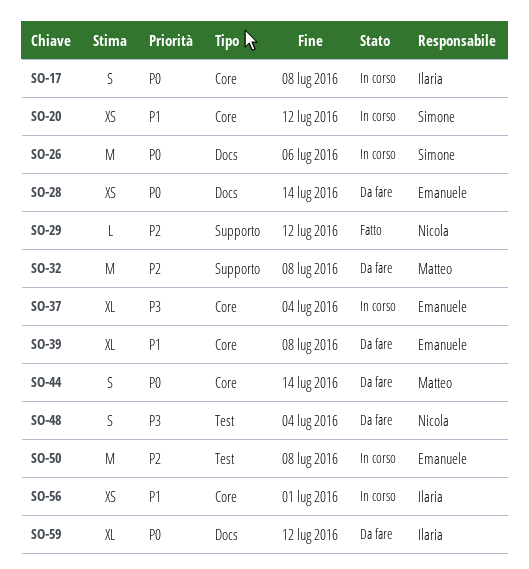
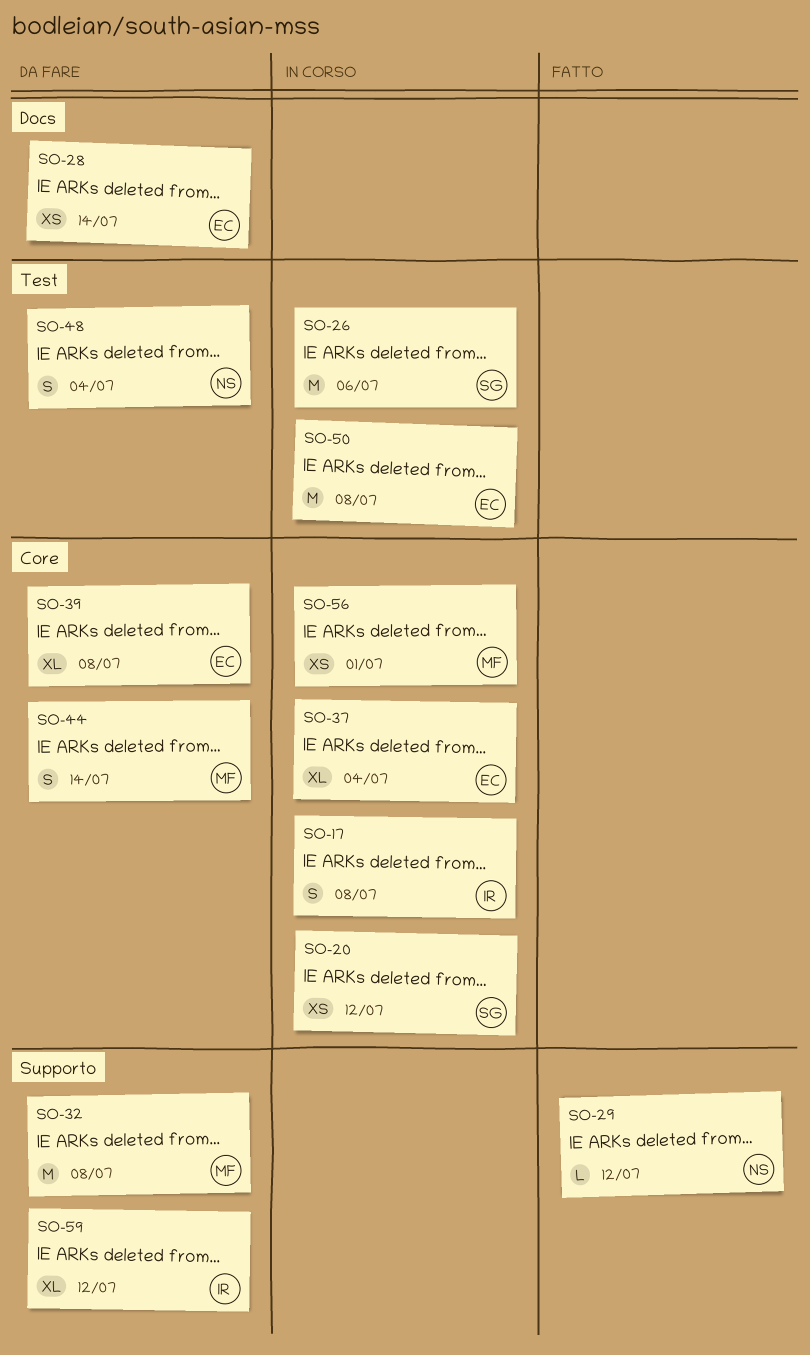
SO-26, label: Docs -> Test
SO-56, owner: Ilaria -> Matteo
SO-59, label: Docs -> Supporto

